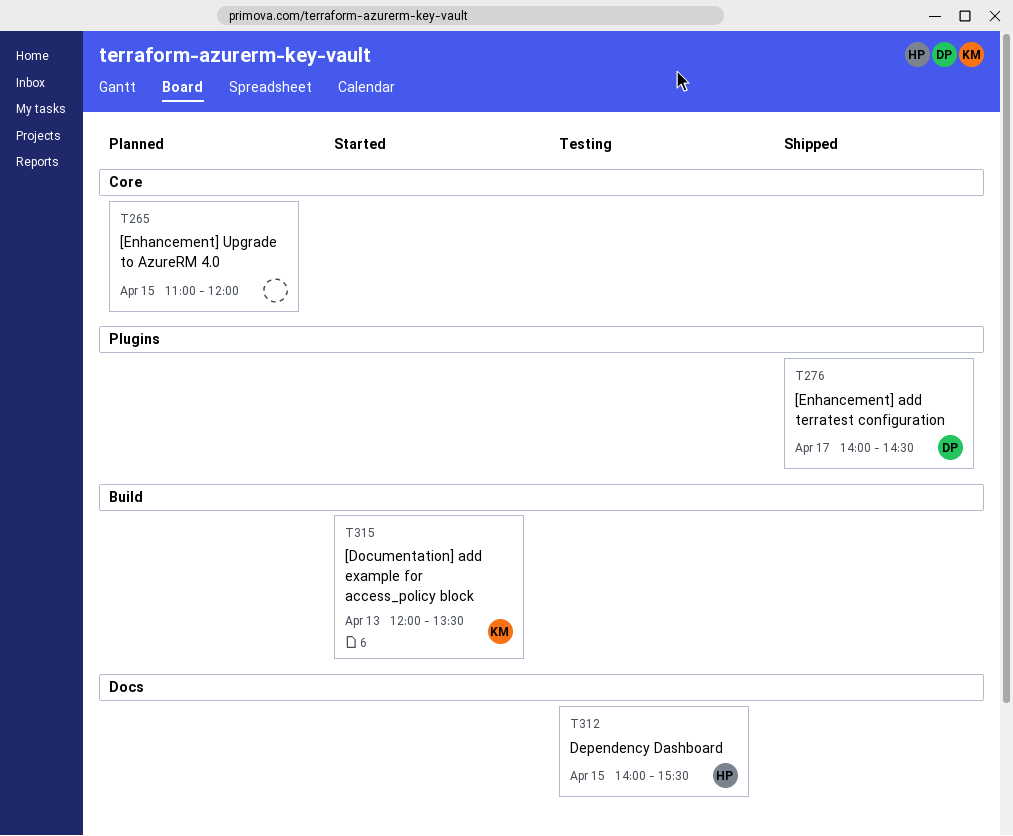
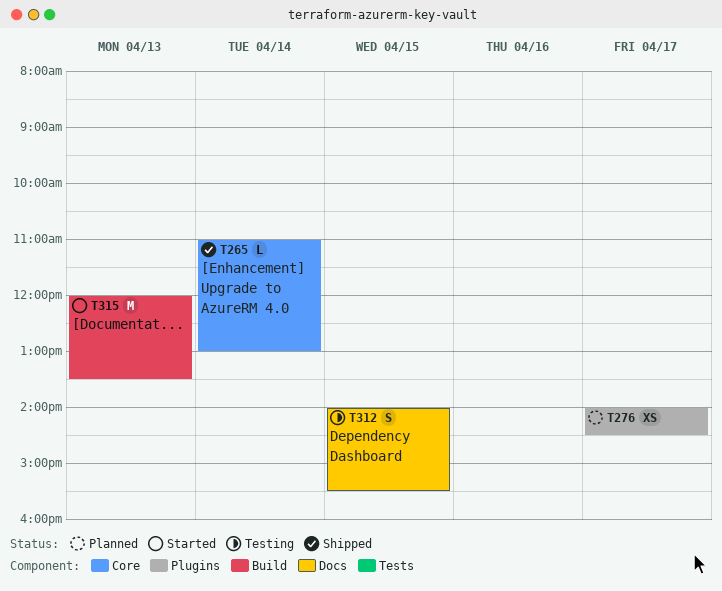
T265, status: Planned -> Shipped
T265, day: Apr 15 -> Apr 14
T265, ends: 12:00 -> 13:00
T276, status: Shipped -> Planned

